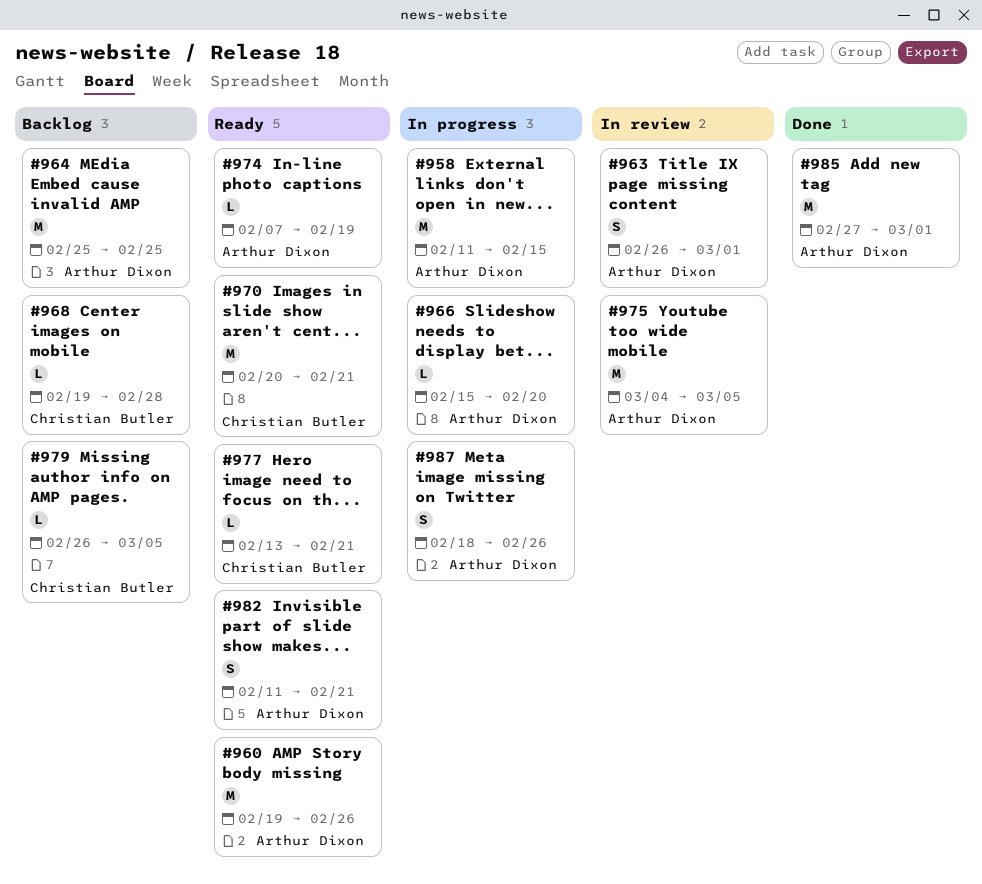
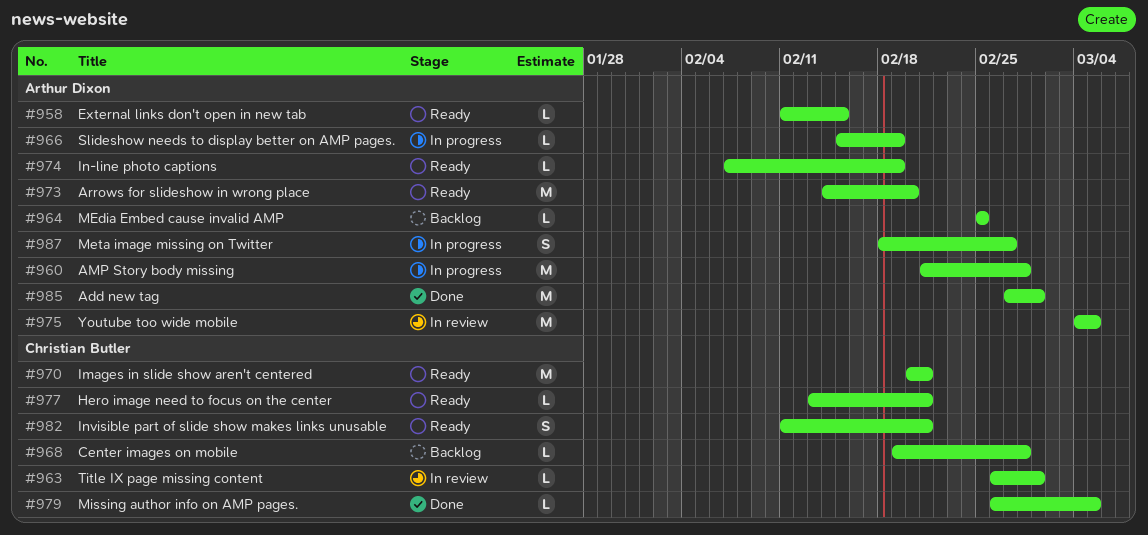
#958, status: In progress -> Ready
#958, estimate: M -> L
#960, status: Ready -> In progress
#960, start: Feb 19 -> Feb 21
#960, due: Feb 26 -> Feb 28
#963, owner: Arthur Dixon -> Christian Butler
#963, estimate: S -> L
#964, estimate: M -> L
#966, due: Feb 20 -> Feb 19
#973: none -> present
#979, status: Backlog -> Done
#982, owner: Arthur Dixon -> Christian Butler
#987, due: Feb 26 -> Feb 27

